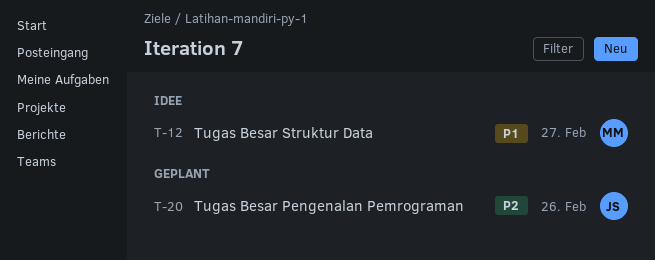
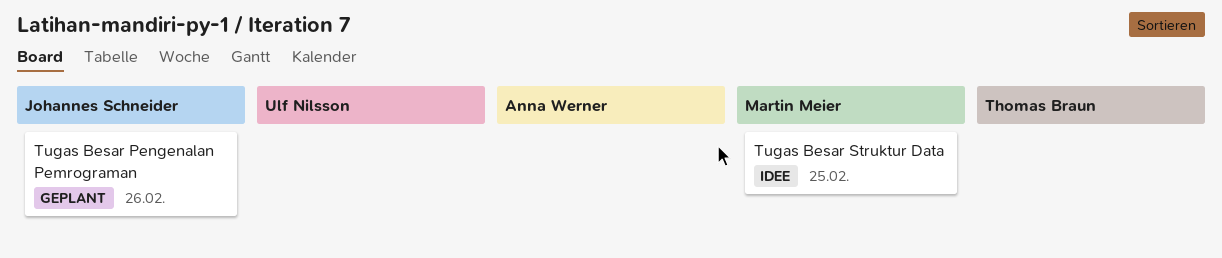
Tugas Besar Struktur Data, due: Feb 27 -> Feb 25

